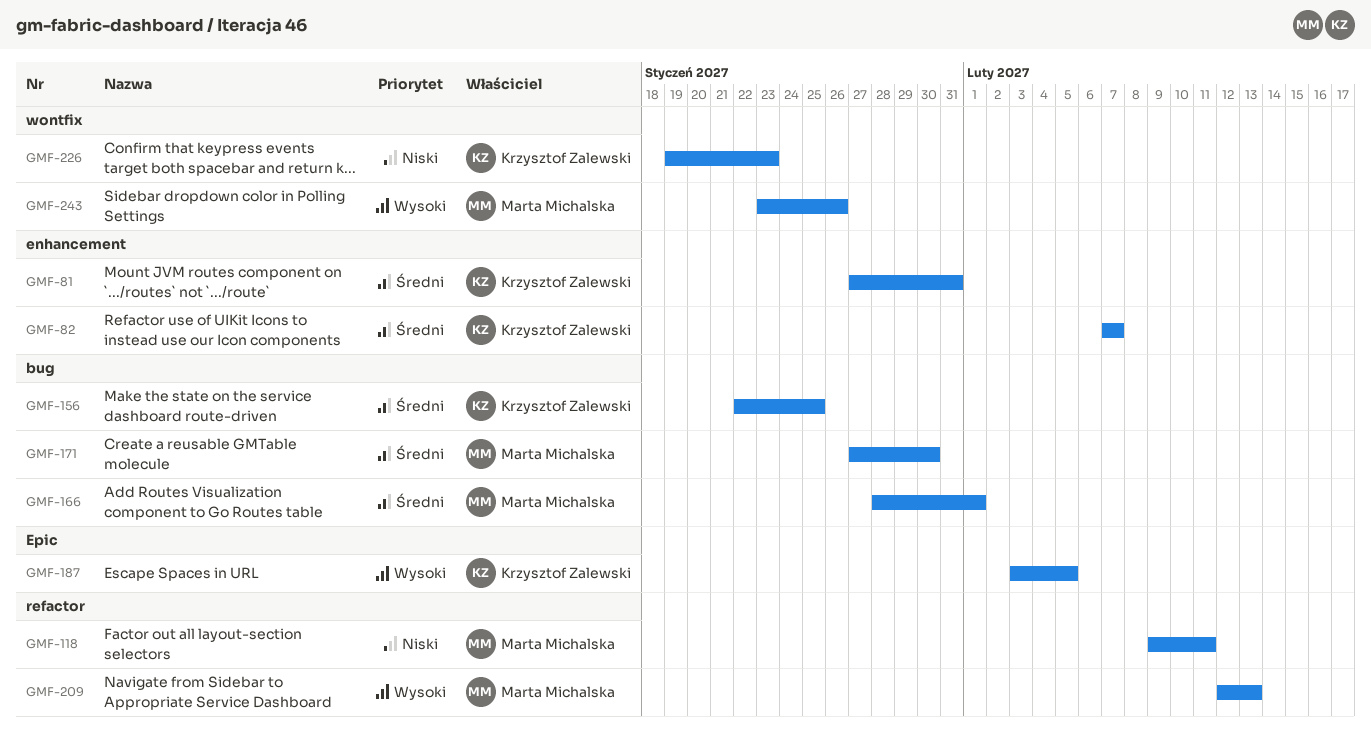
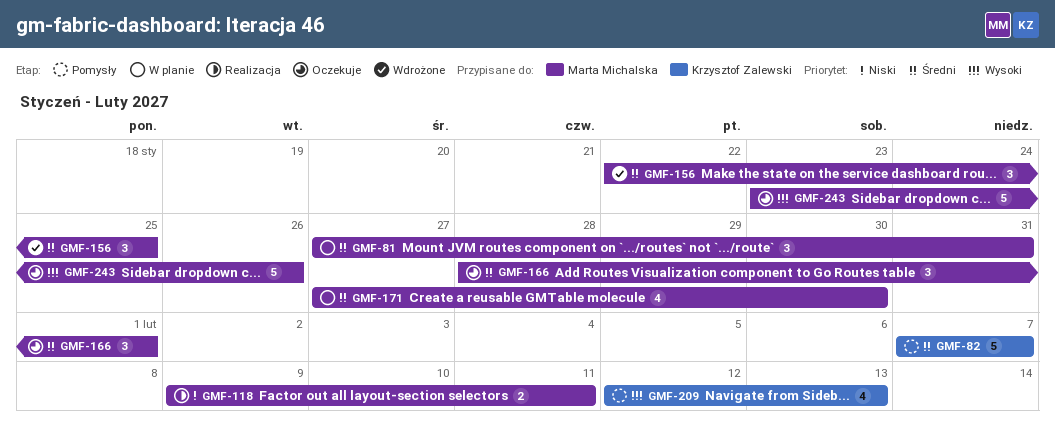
GMF-81, owner: Krzysztof Zalewski -> Marta Michalska
GMF-156, owner: Krzysztof Zalewski -> Marta Michalska
GMF-187: present -> none
GMF-209, owner: Marta Michalska -> Krzysztof Zalewski
GMF-226: present -> none

